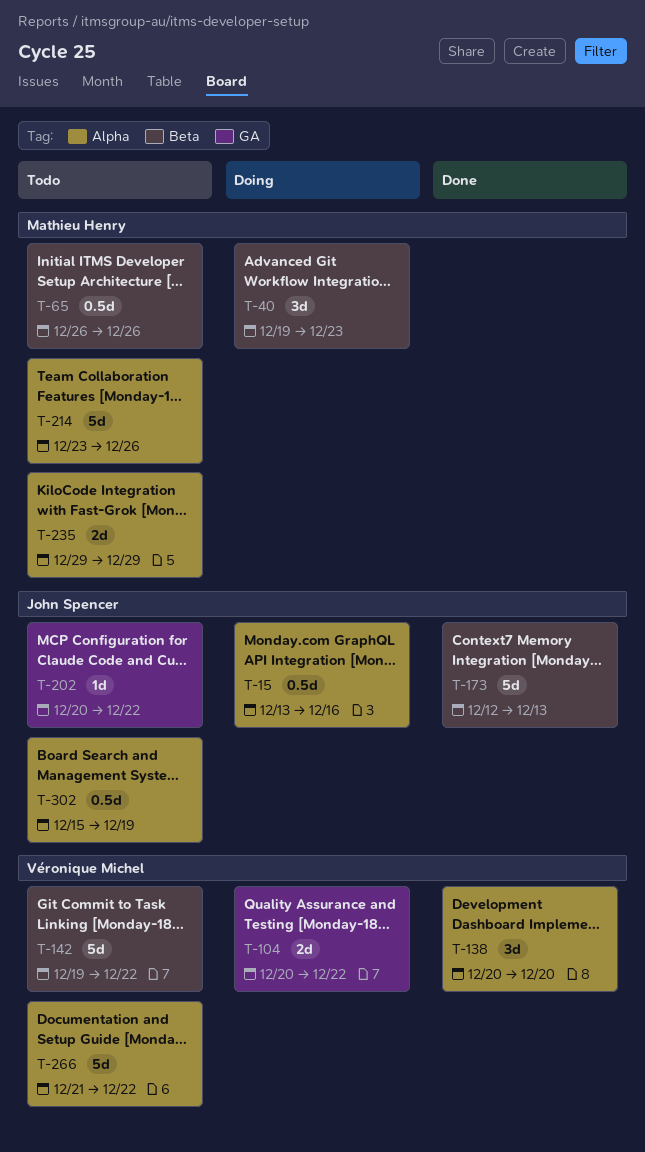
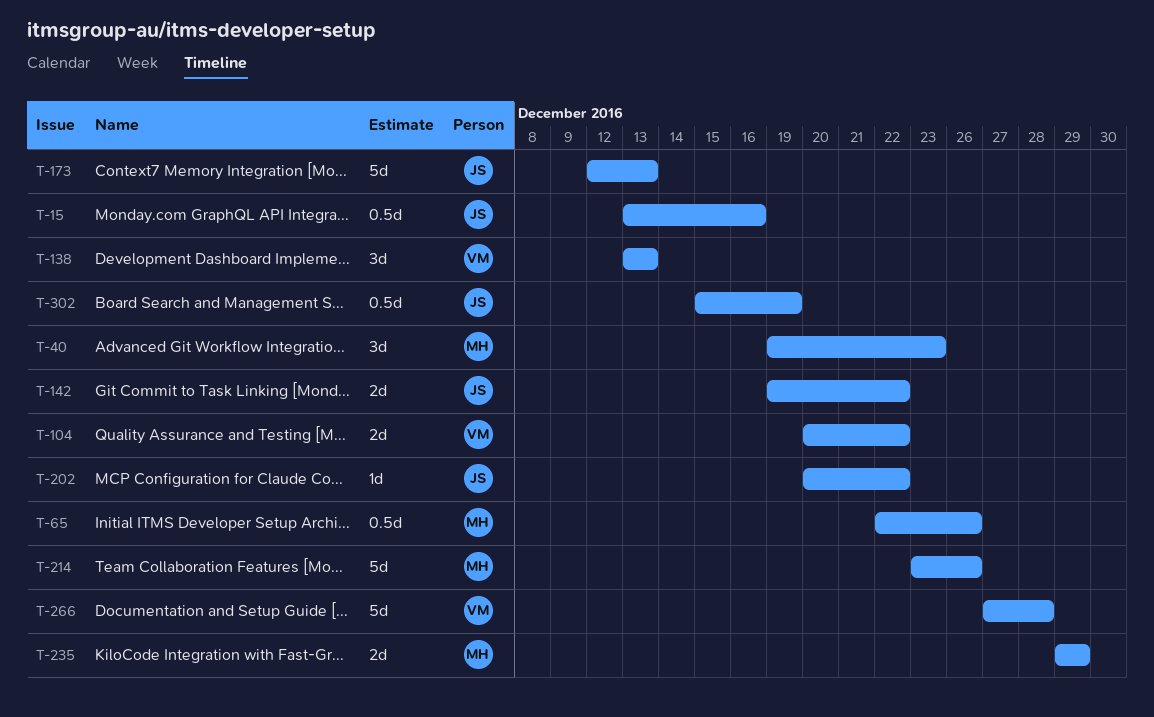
T-65, start: Dec 26 -> Dec 22
T-138, start: Dec 20 -> Dec 13
T-138, due: Dec 20 -> Dec 13
T-142, owner: Véronique Michel -> John Spencer
T-142, estimate: 5d -> 2d
T-266, start: Dec 21 -> Dec 27
T-266, due: Dec 22 -> Dec 28

